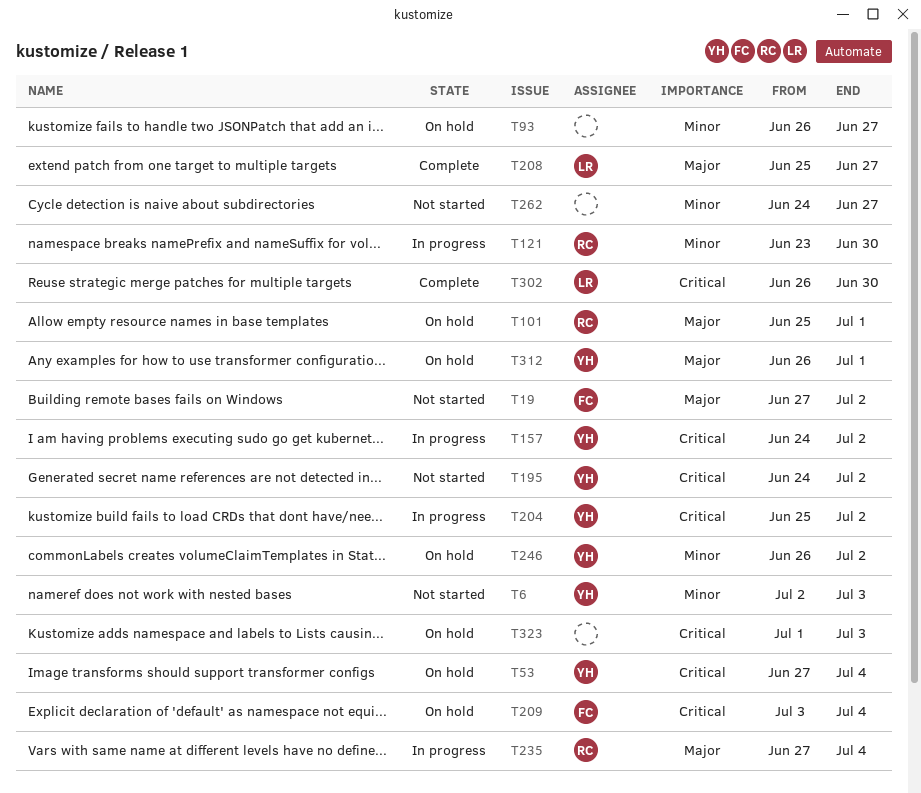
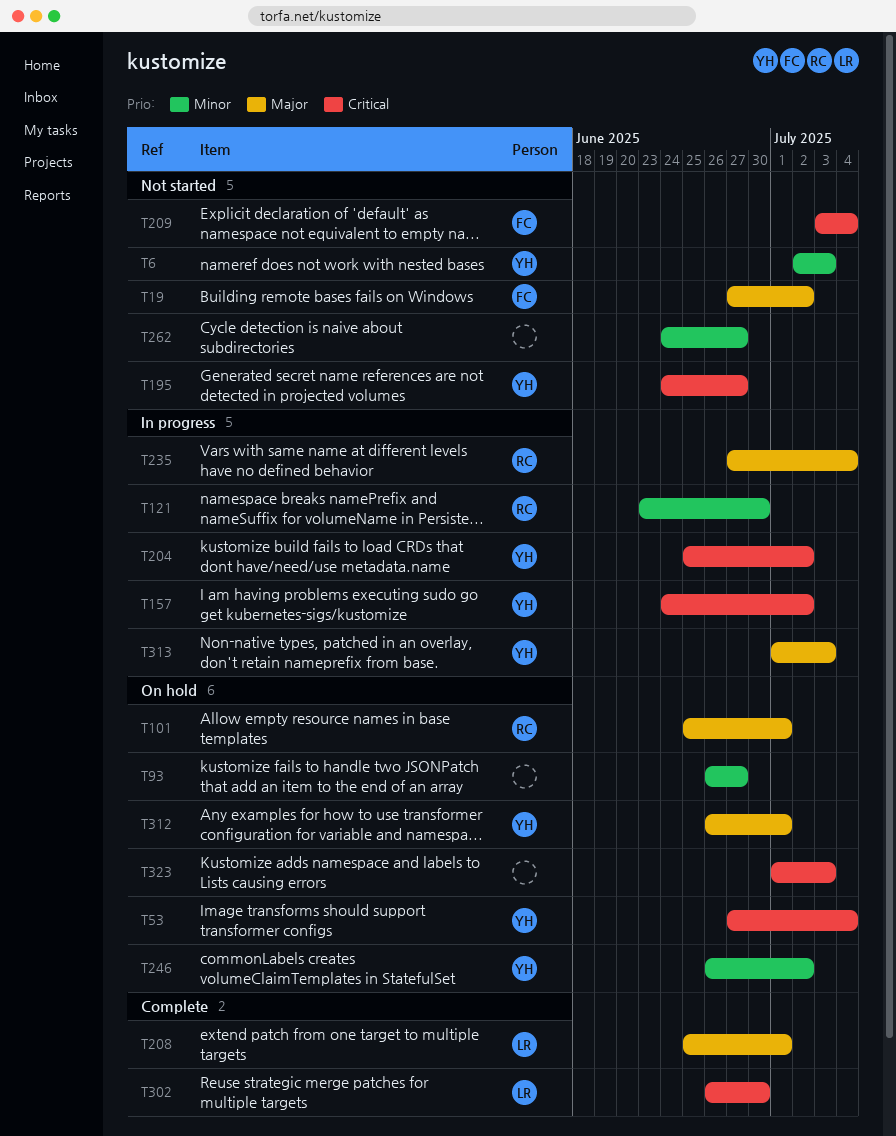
T195, due: Jul 2 -> Jun 27
T208, due: Jun 27 -> Jul 1
T209, status: On hold -> Not started
T313: none -> present

